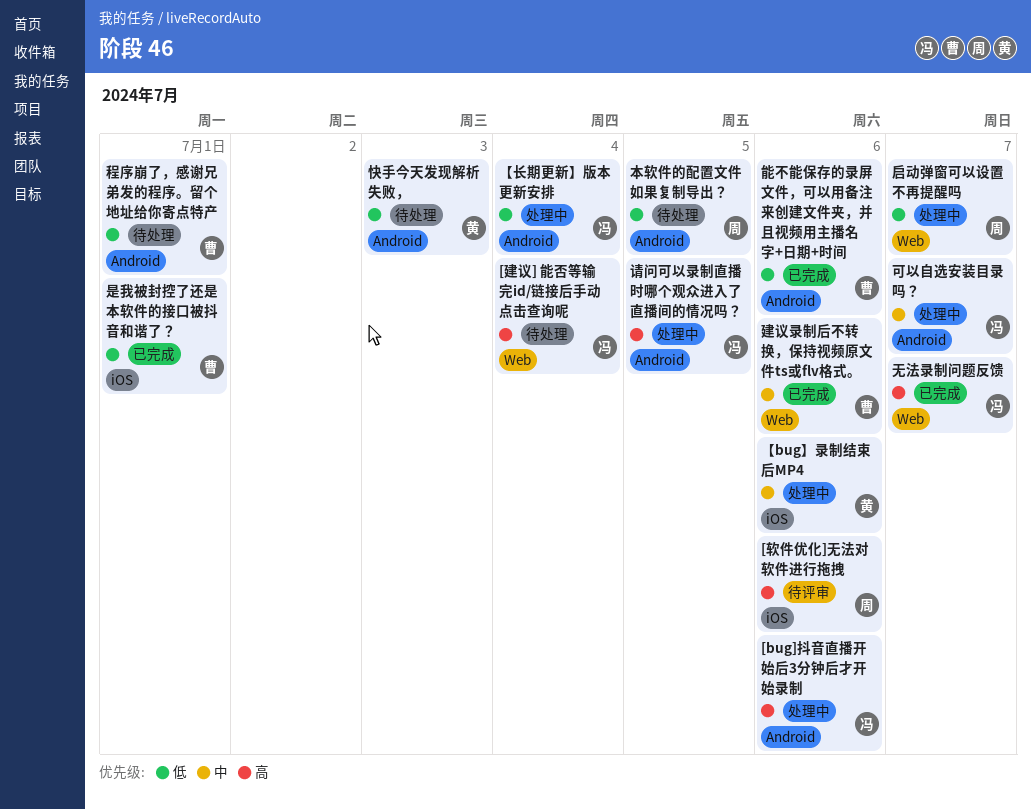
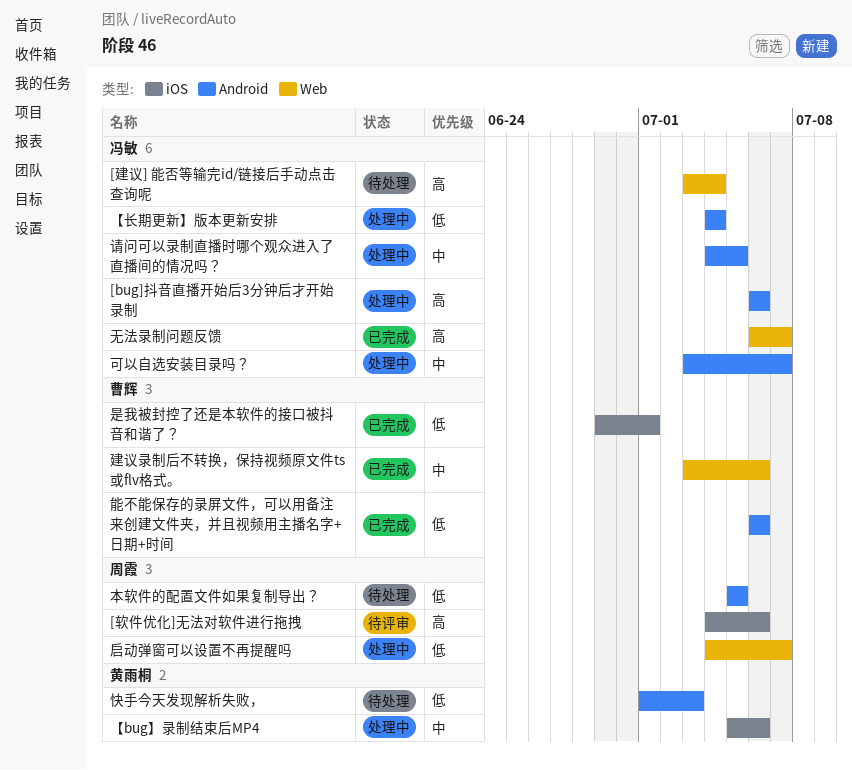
程序崩了，感谢兄弟发的程序。留个地址给你寄点特产: present -> none
请问可以录制直播时哪个观众进入了直播间的情况吗？, priority: 高 -> 中

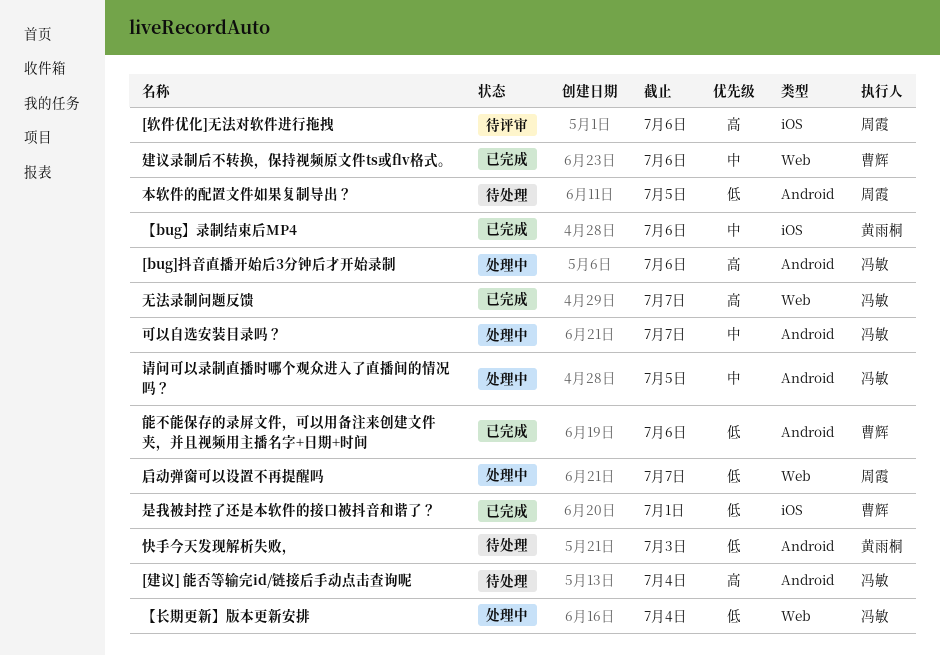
[建议] 能否等输完id/链接后手动点击查询呢, label: Web -> Android
【bug】录制结束后MP4, status: 处理中 -> 已完成
【长期更新】版本更新安排, label: Android -> Web

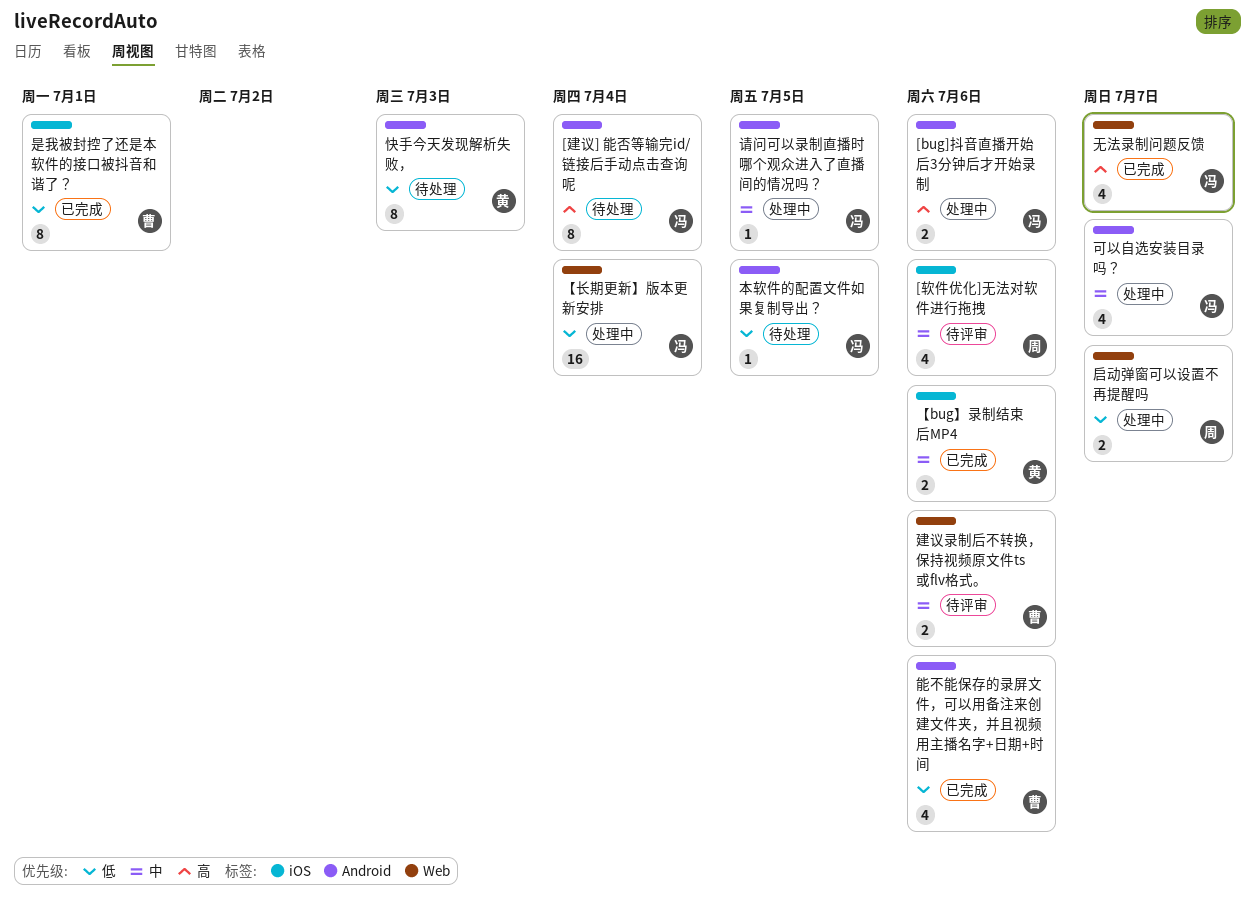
[软件优化]无法对软件进行拖拽, priority: 高 -> 中
建议录制后不转换，保持视频原文件ts或flv格式。, status: 已完成 -> 待评审
本软件的配置文件如果复制导出？, owner: 周霞 -> 冯敏

